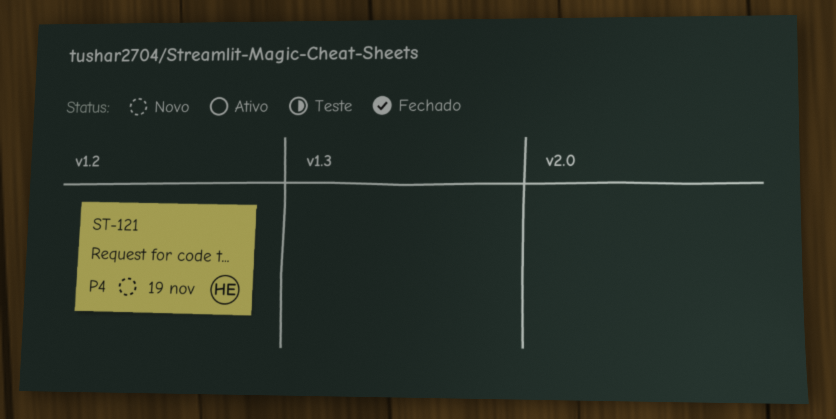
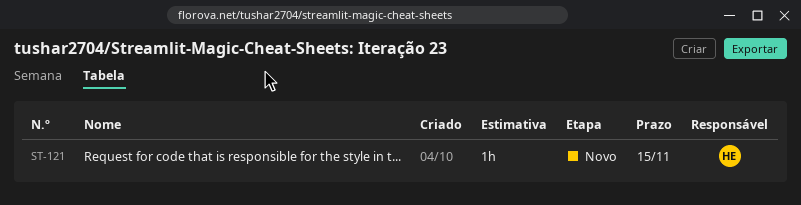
ST-121, due: Nov 19 -> Nov 15

